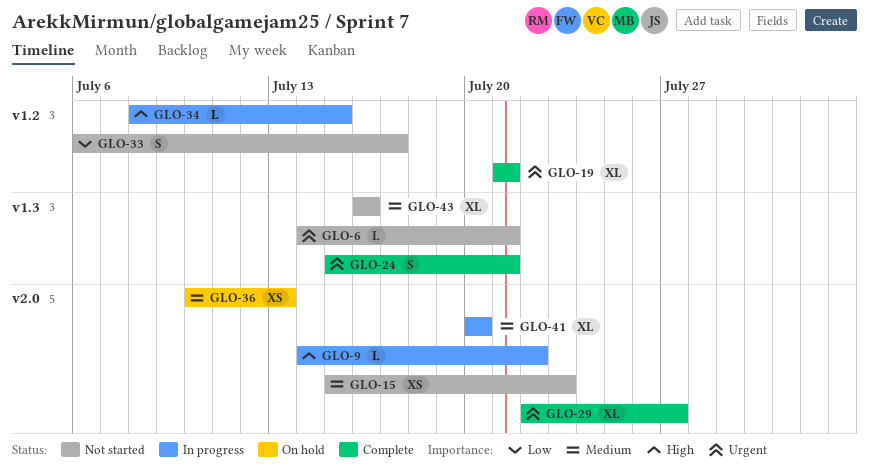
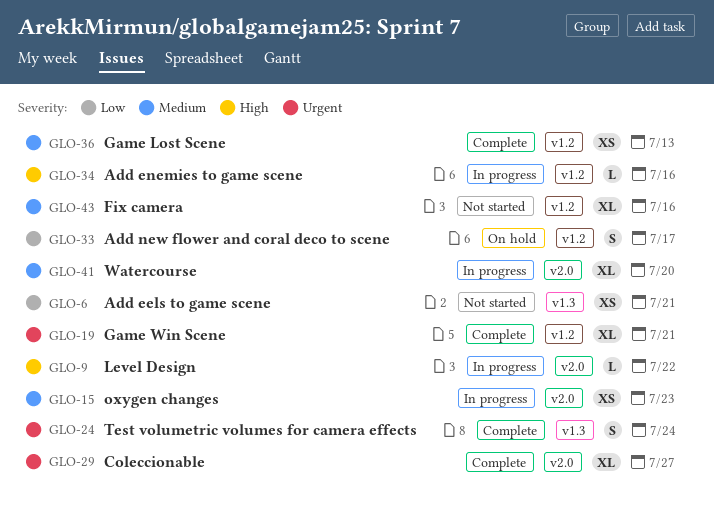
GLO-6, priority: Urgent -> Low
GLO-6, estimate: L -> XS
GLO-15, status: Not started -> In progress
GLO-24, due: Jul 21 -> Jul 24
GLO-33, status: Not started -> On hold
GLO-34, due: Jul 15 -> Jul 16
GLO-36, status: On hold -> Complete
GLO-36, label: v2.0 -> v1.2
GLO-43, label: v1.3 -> v1.2

